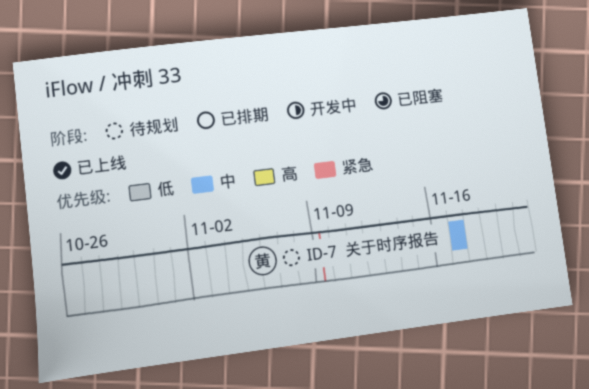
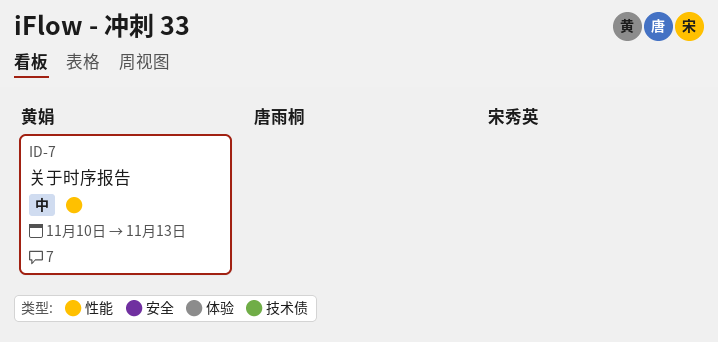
ID-7, start: Nov 17 -> Nov 10
ID-7, due: Nov 17 -> Nov 13

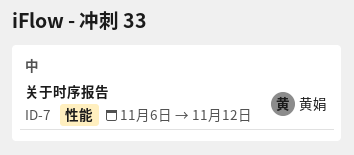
ID-7, start: Nov 10 -> Nov 6
ID-7, due: Nov 13 -> Nov 12

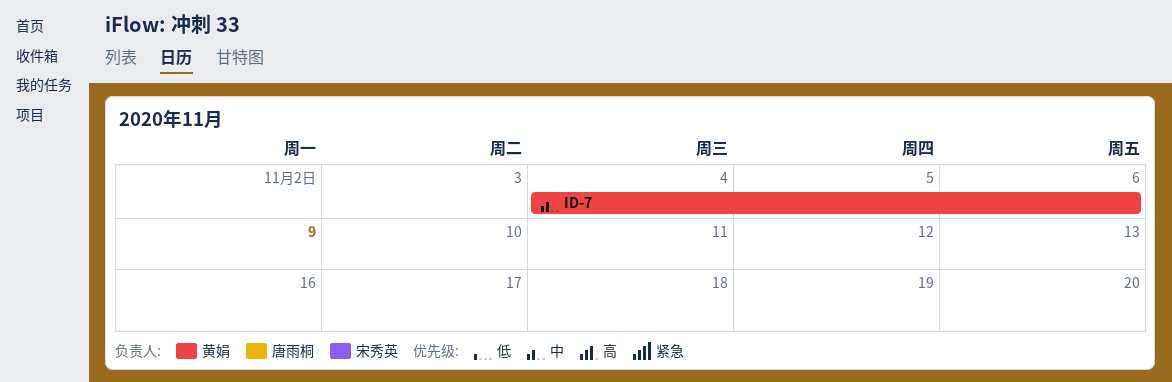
ID-7, start: Nov 6 -> Nov 4
ID-7, due: Nov 12 -> Nov 6

